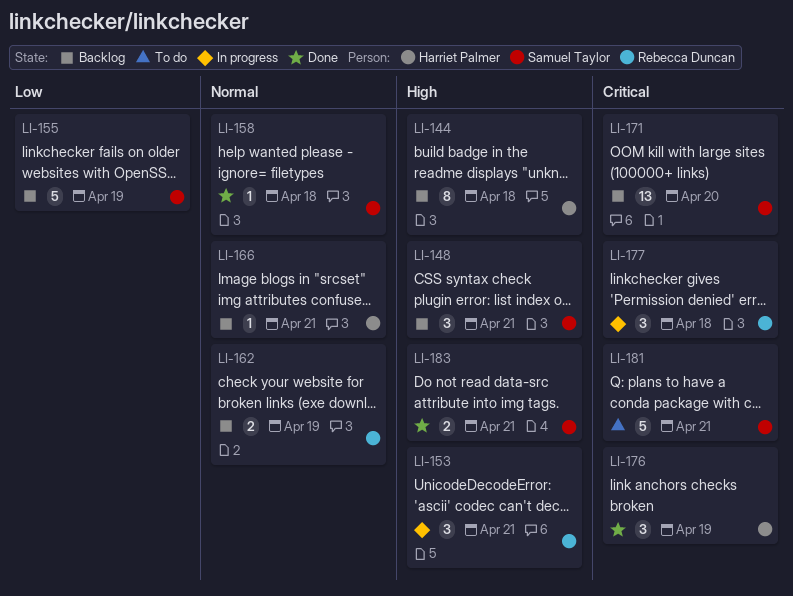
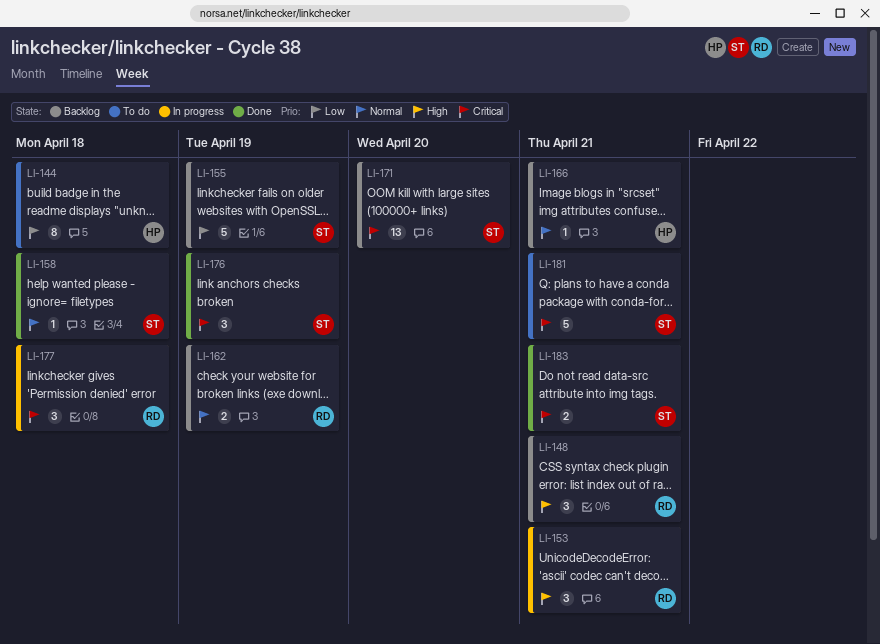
LI-144, status: Backlog -> To do
LI-144, priority: High -> Low
LI-148, owner: Samuel Taylor -> Rebecca Duncan
LI-176, owner: Harriet Palmer -> Samuel Taylor
LI-183, priority: High -> Critical

